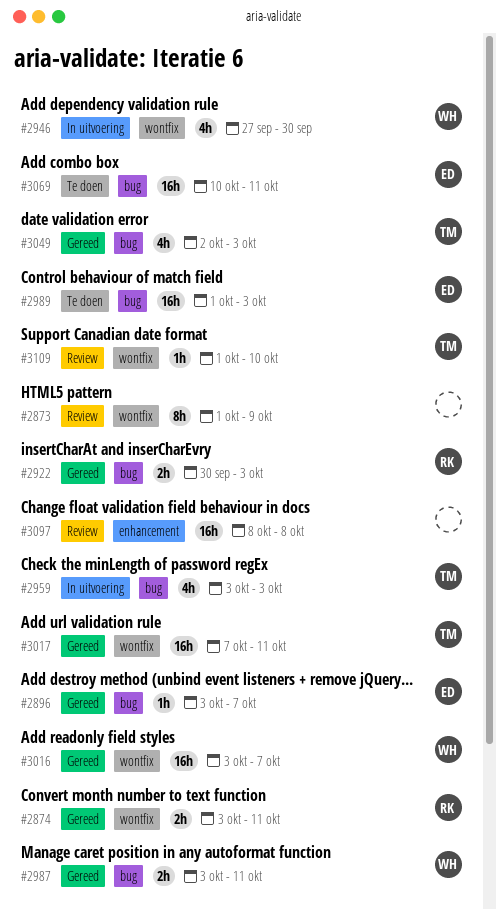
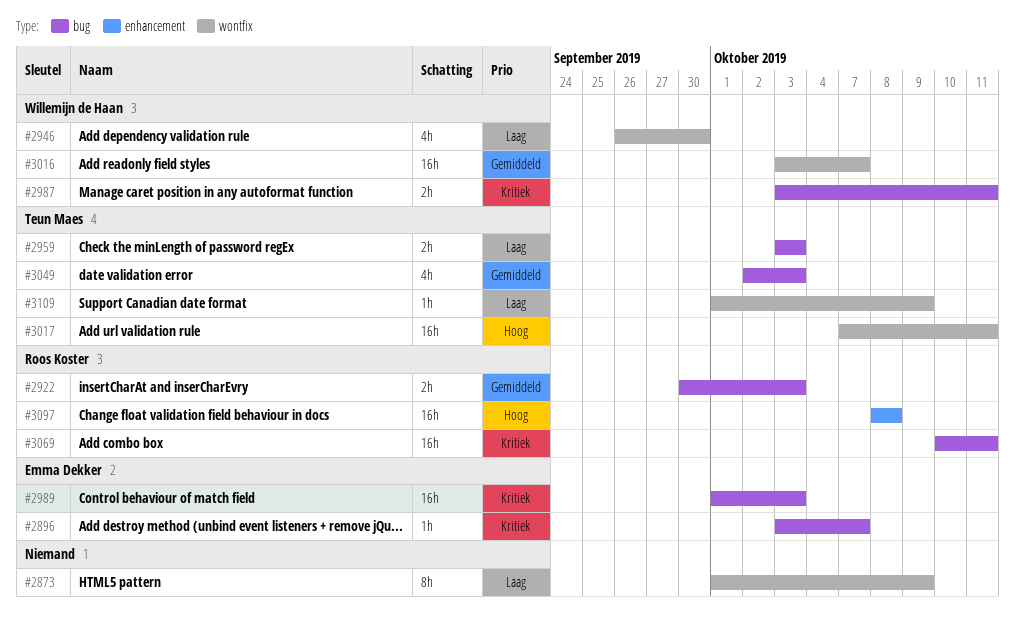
#2874: present -> none
#2946, start: Sep 27 -> Sep 26
#2959, estimate: 4h -> 2h
#3069, owner: Emma Dekker -> Roos Koster
#3097, owner: none -> Roos Koster
#3109, due: Oct 10 -> Oct 9

